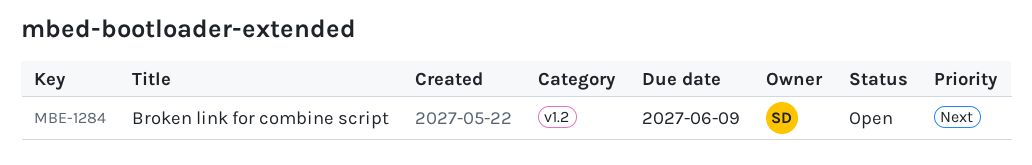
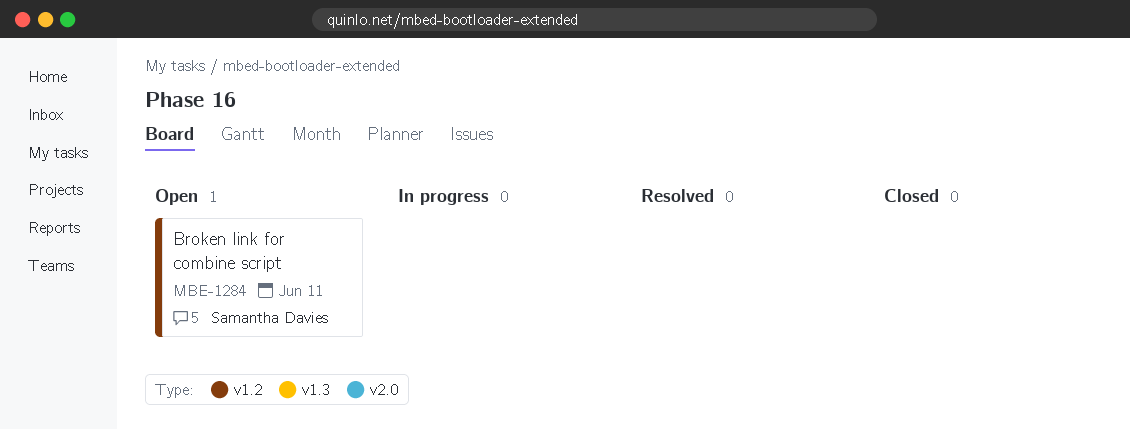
MBE-1284, due: Jun 9 -> Jun 11

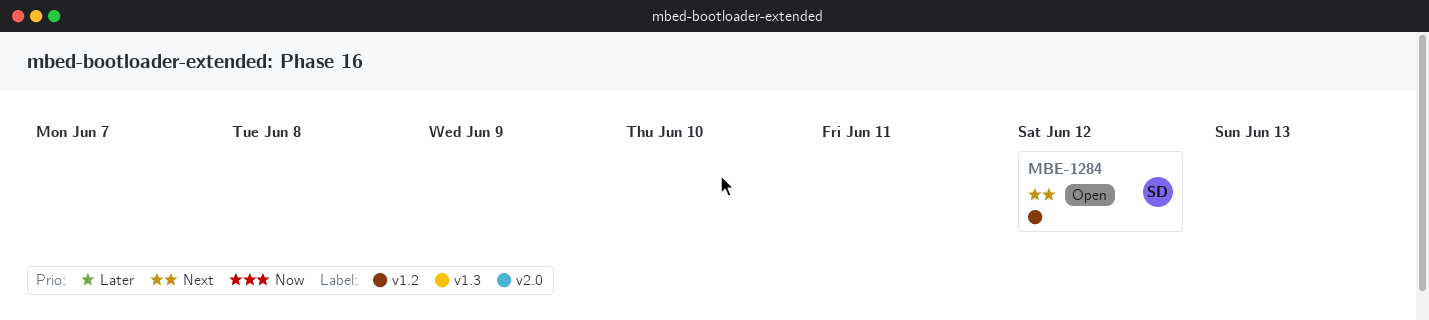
MBE-1284, due: Jun 11 -> Jun 12

